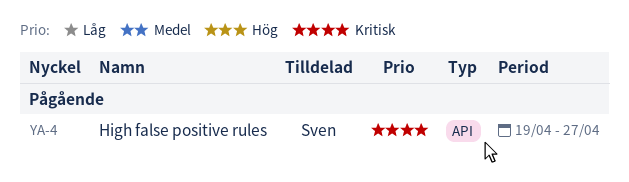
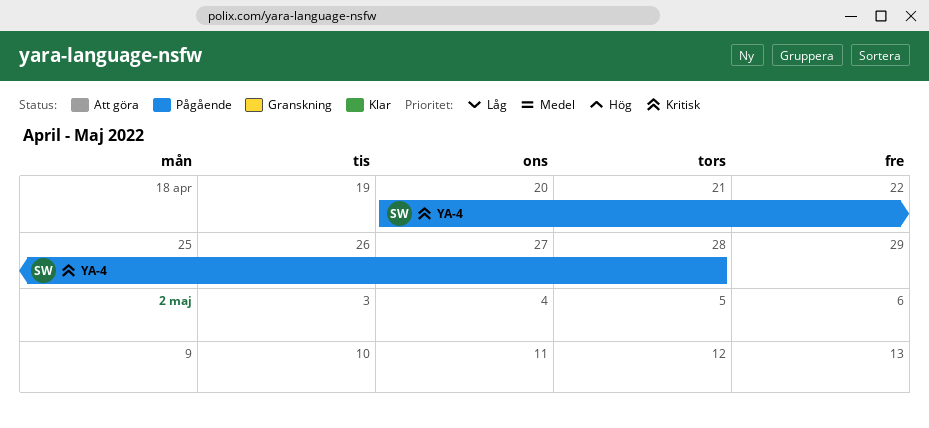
YA-4, start: Apr 19 -> Apr 20
YA-4, due: Apr 27 -> Apr 28

